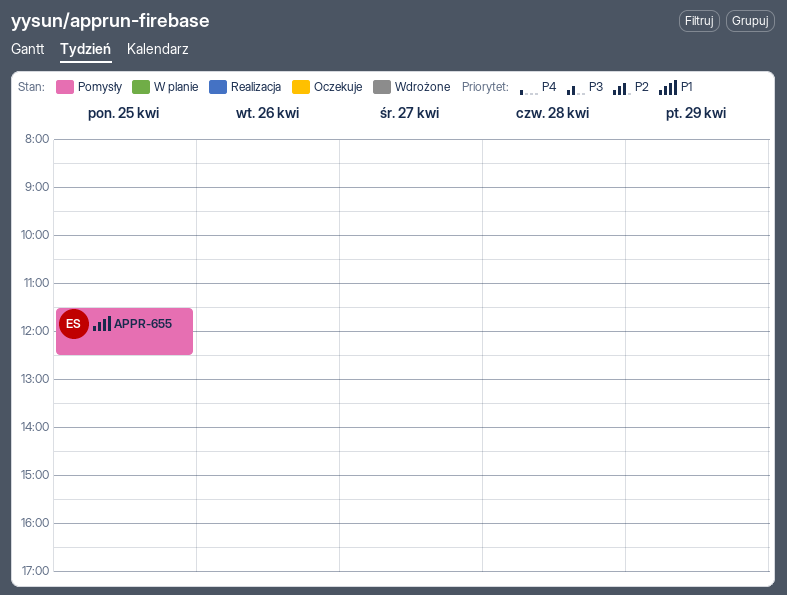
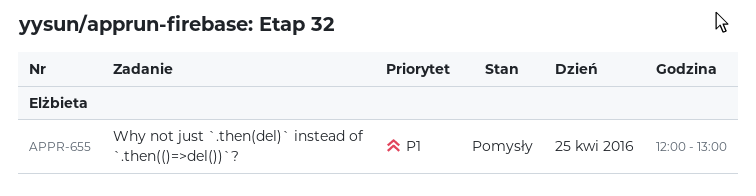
APPR-655, begins: 11:30 -> 12:00
APPR-655, ends: 12:30 -> 13:00

